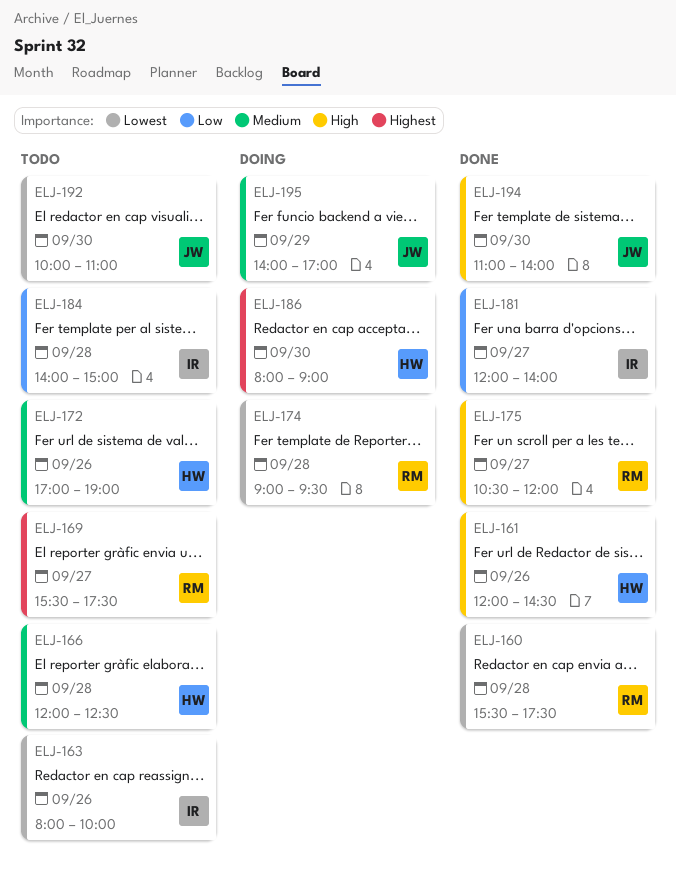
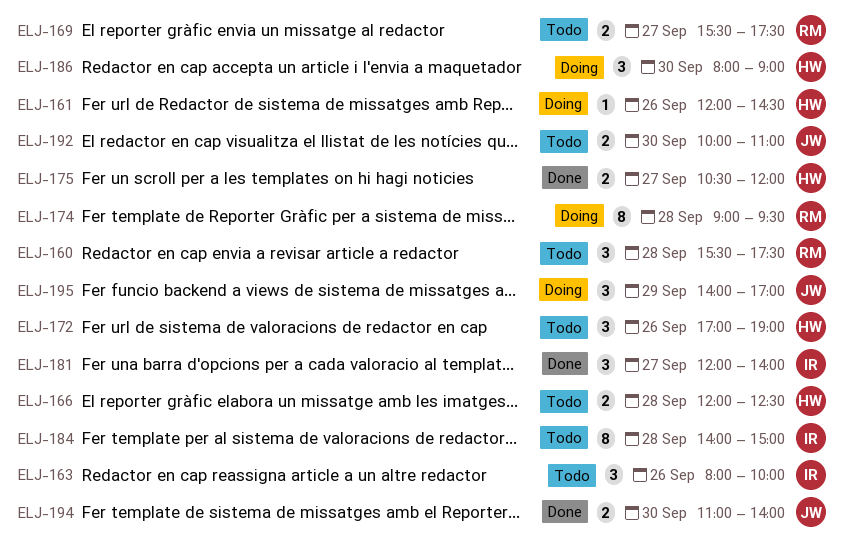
ELJ-160, status: Done -> Todo
ELJ-161, status: Done -> Doing
ELJ-175, owner: RM -> HW

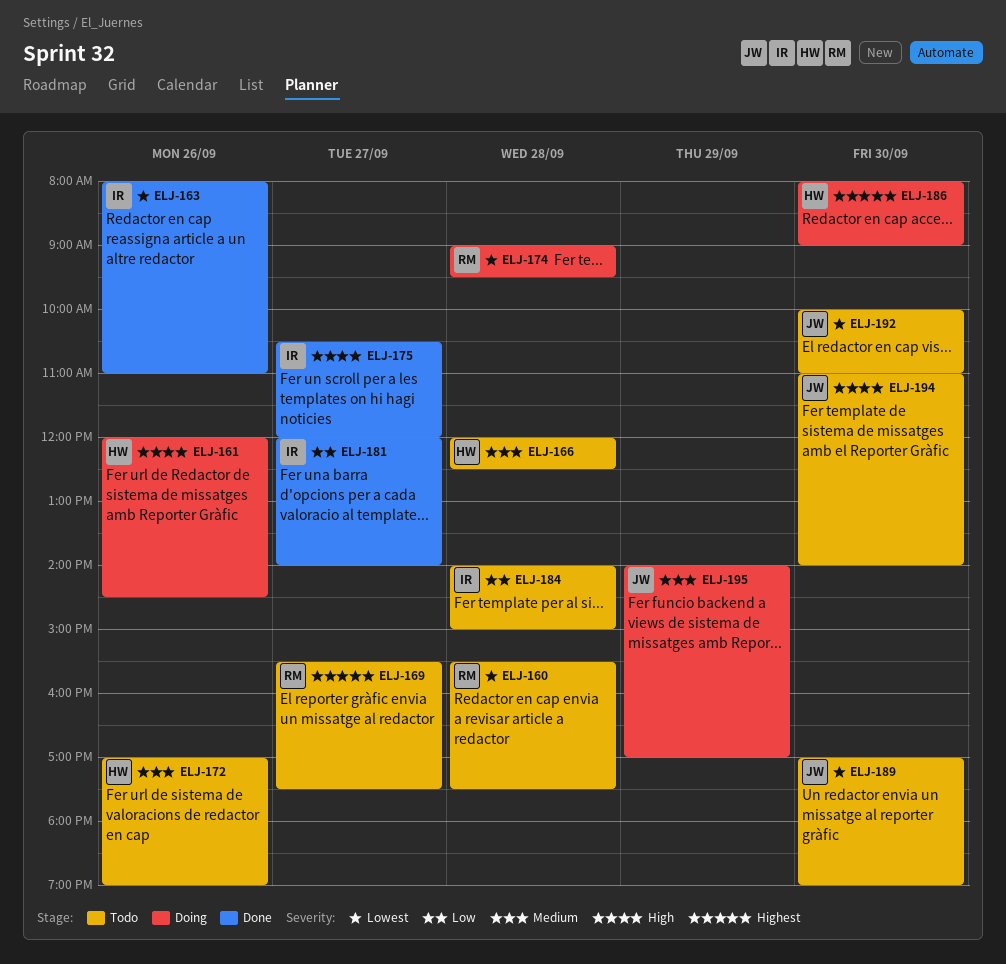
ELJ-163, status: Todo -> Done
ELJ-163, ends: 10:00 -> 11:00
ELJ-175, owner: HW -> IR
ELJ-189: none -> present
ELJ-194, status: Done -> Todo

